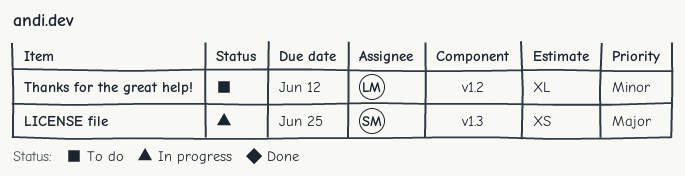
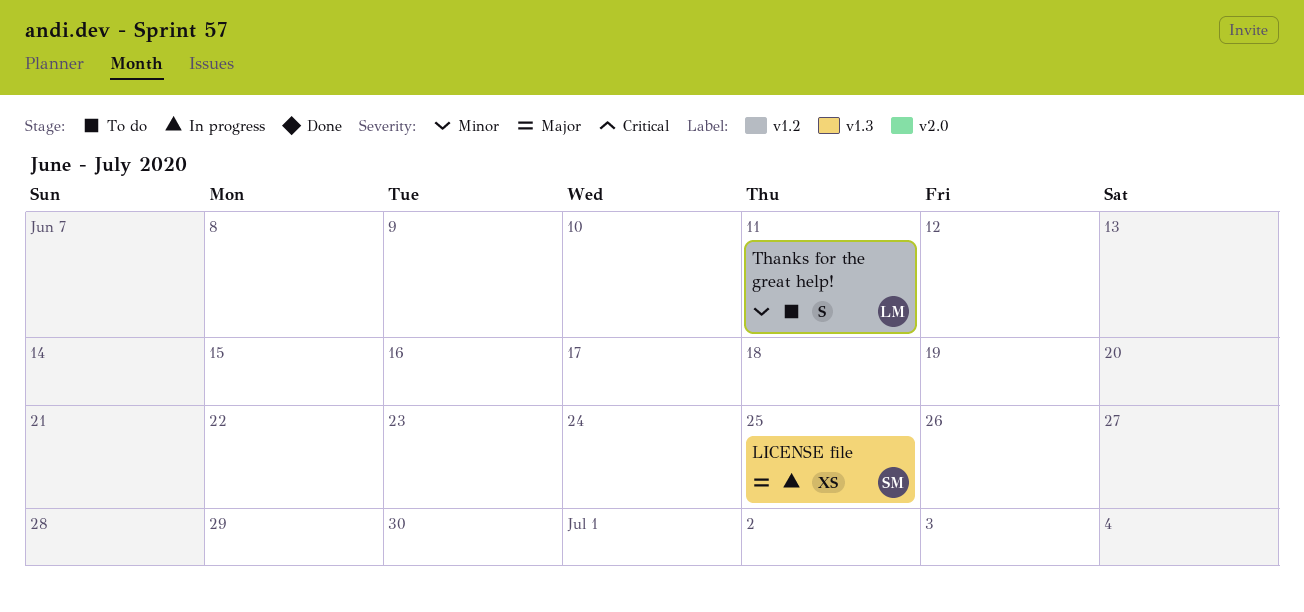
Thanks for the great help!, estimate: XL -> S
Thanks for the great help!, due: Jun 12 -> Jun 11

